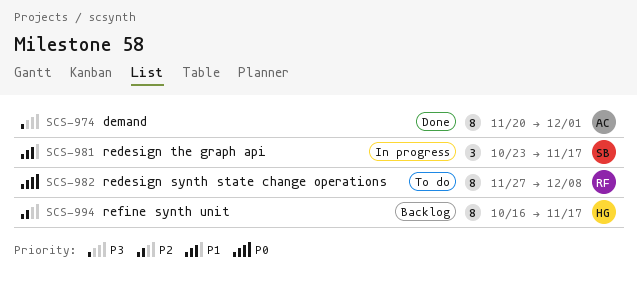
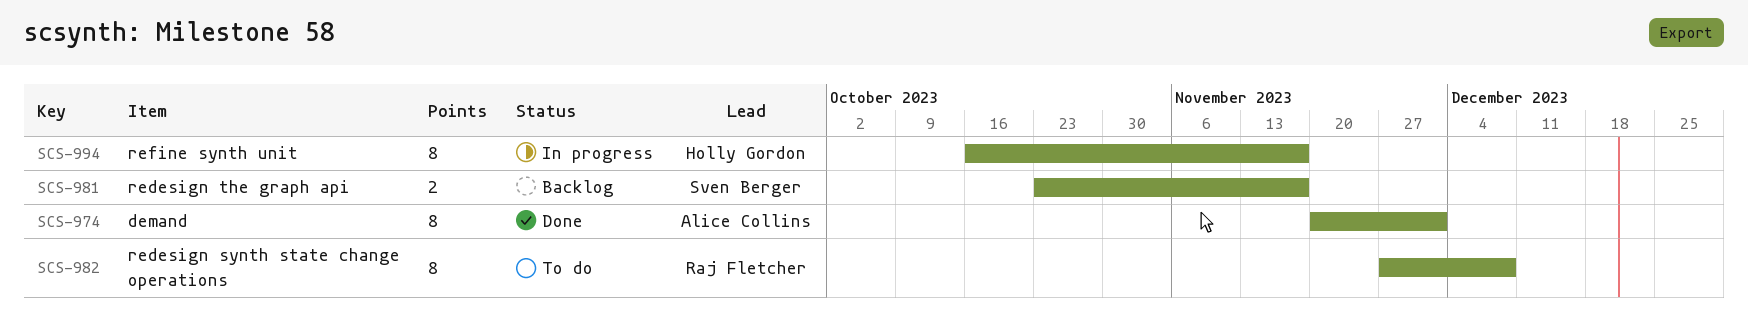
SCS-981, status: In progress -> Backlog
SCS-981, estimate: 3 -> 2
SCS-994, status: Backlog -> In progress

